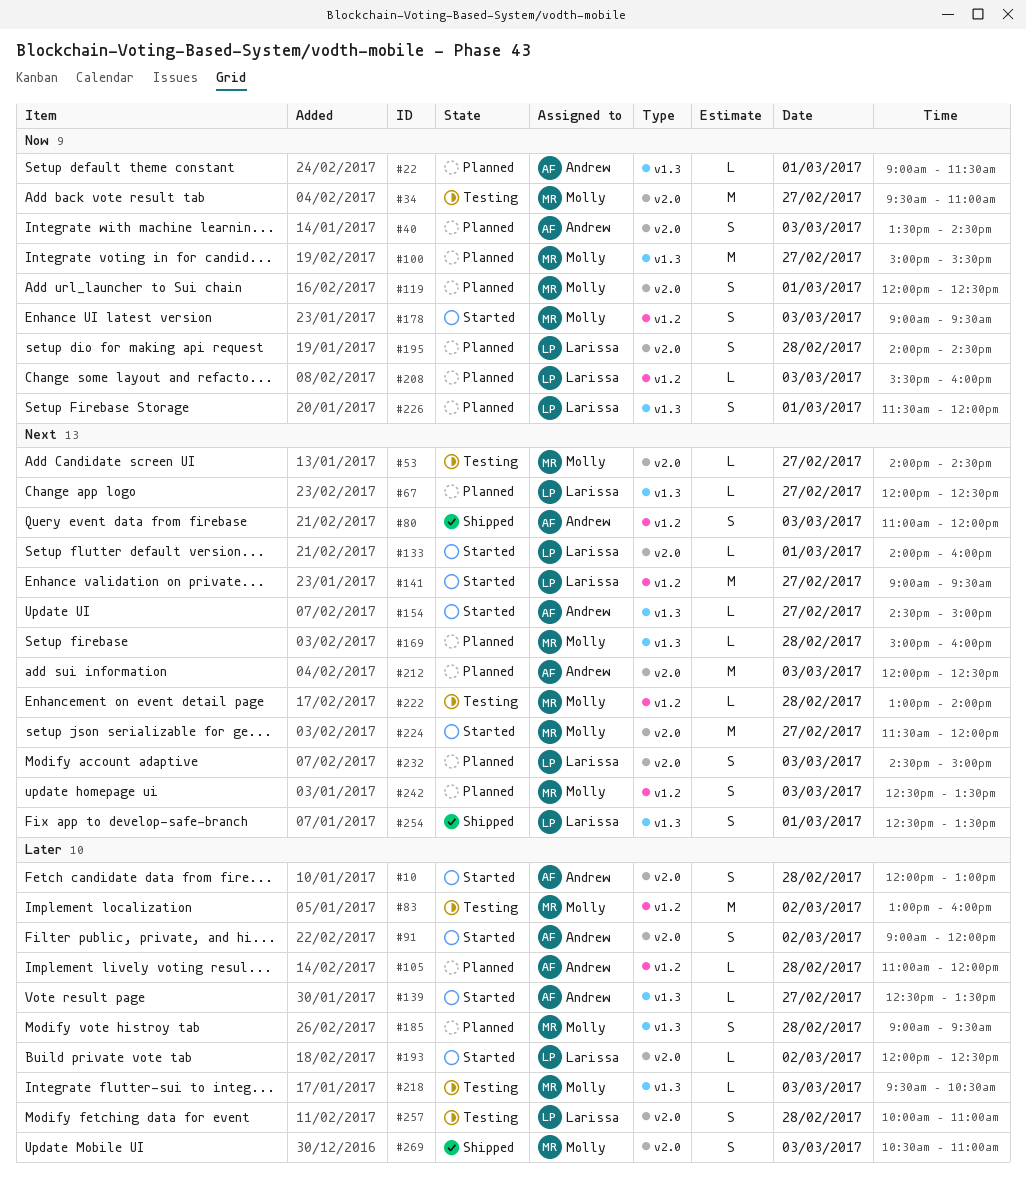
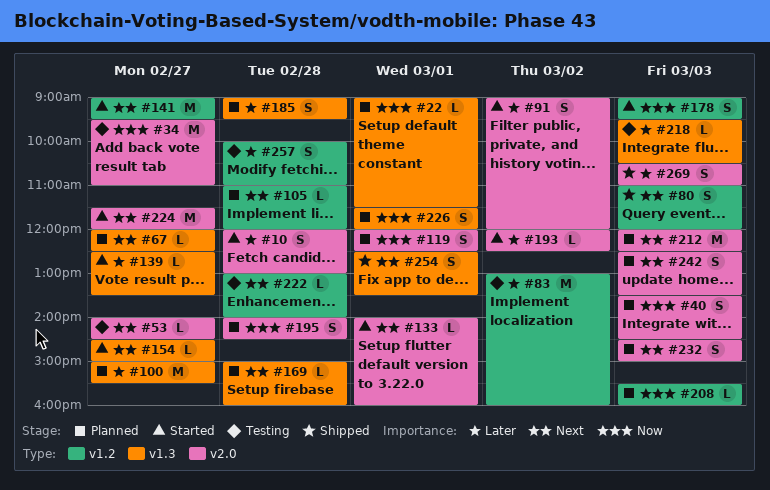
#100, priority: Now -> Later
#105, priority: Later -> Next
#242, label: v1.2 -> v2.0
#257, label: v2.0 -> v1.2

